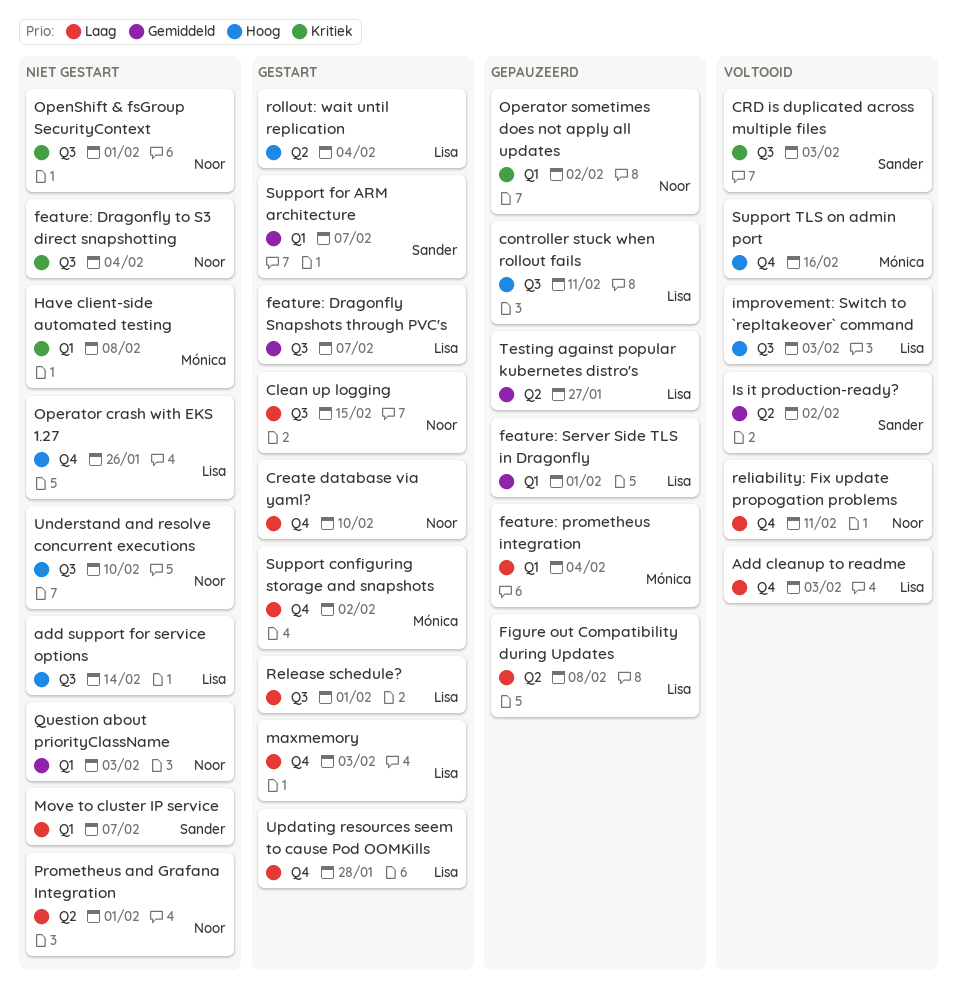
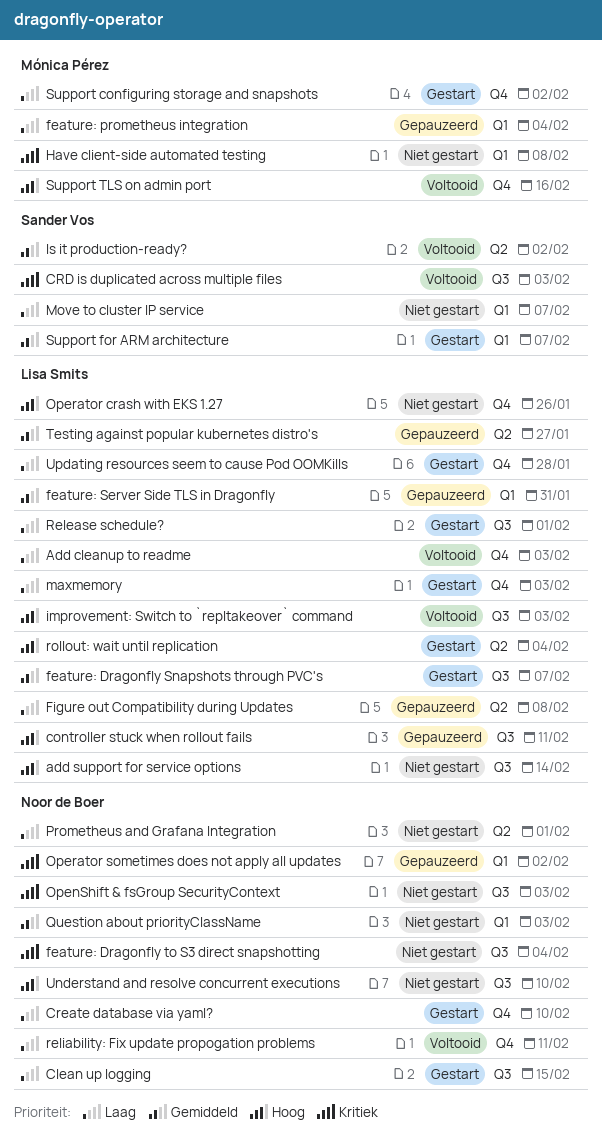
feature: Server Side TLS in Dragonfly, due: Feb 1 -> Jan 31
OpenShift & fsGroup SecurityContext, due: Feb 1 -> Feb 3

